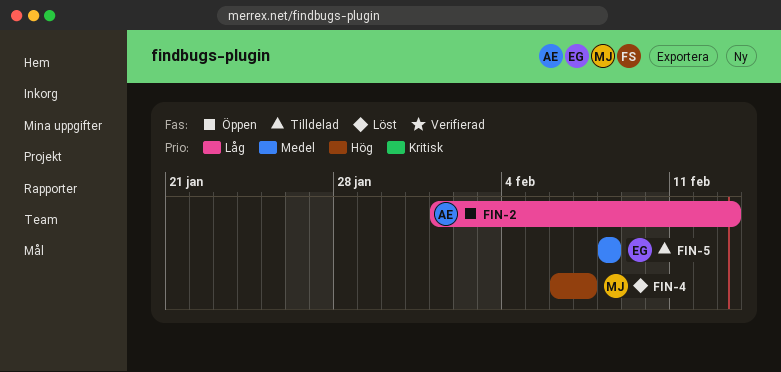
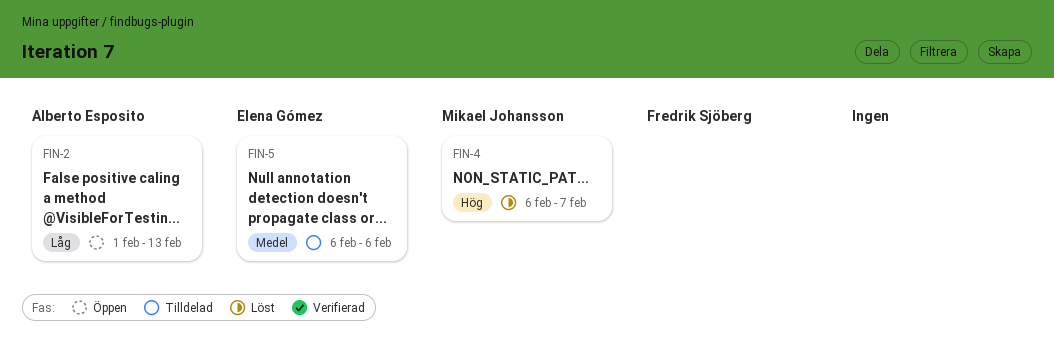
FIN-5, start: Feb 8 -> Feb 6
FIN-5, due: Feb 8 -> Feb 6

